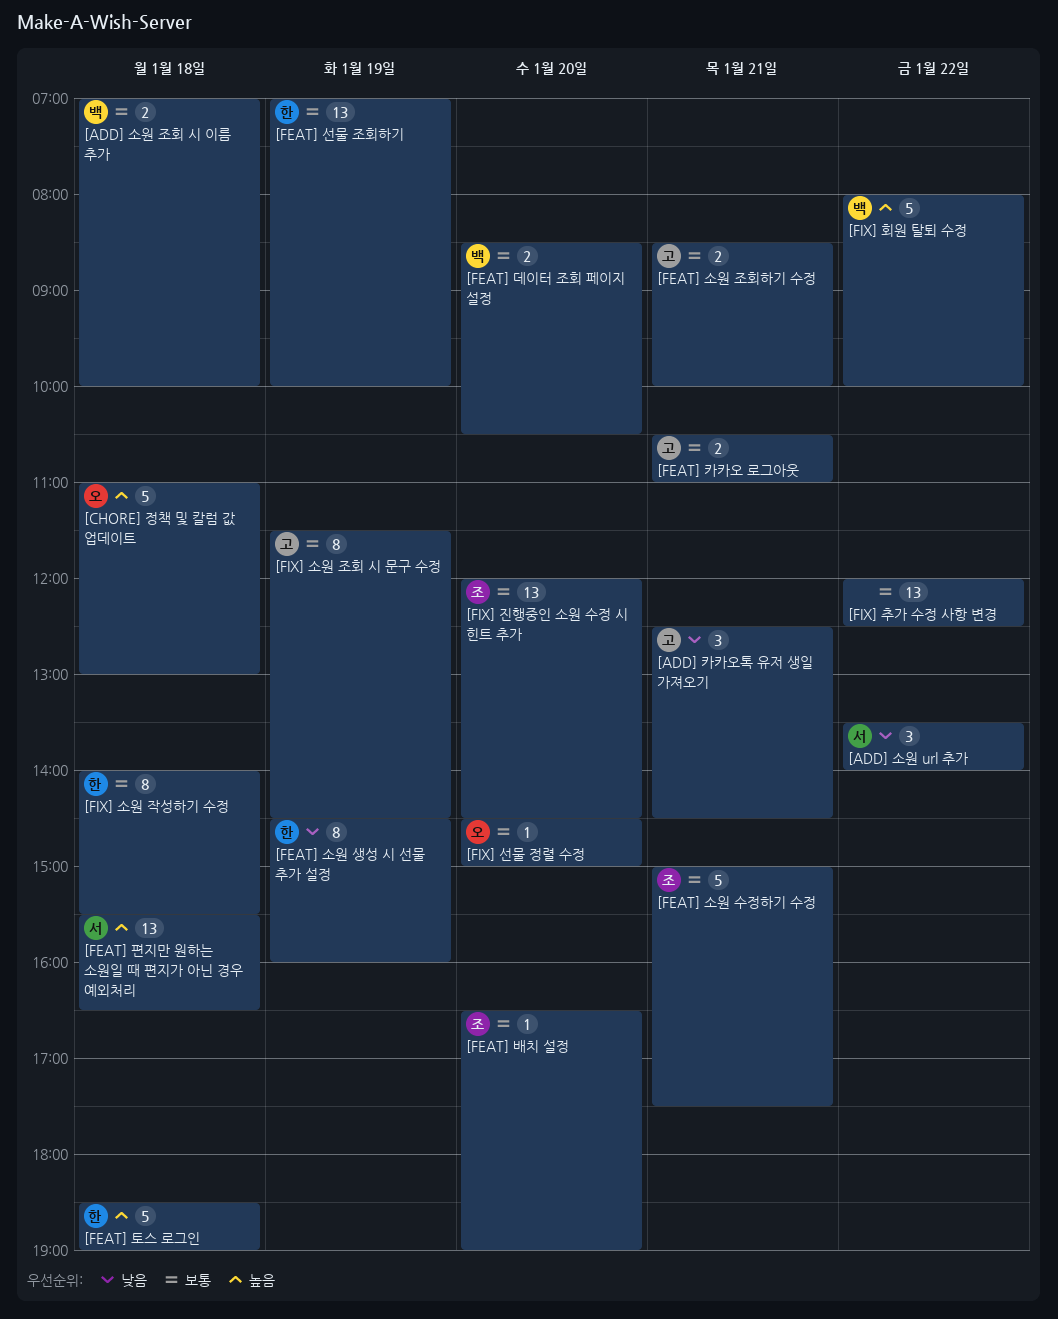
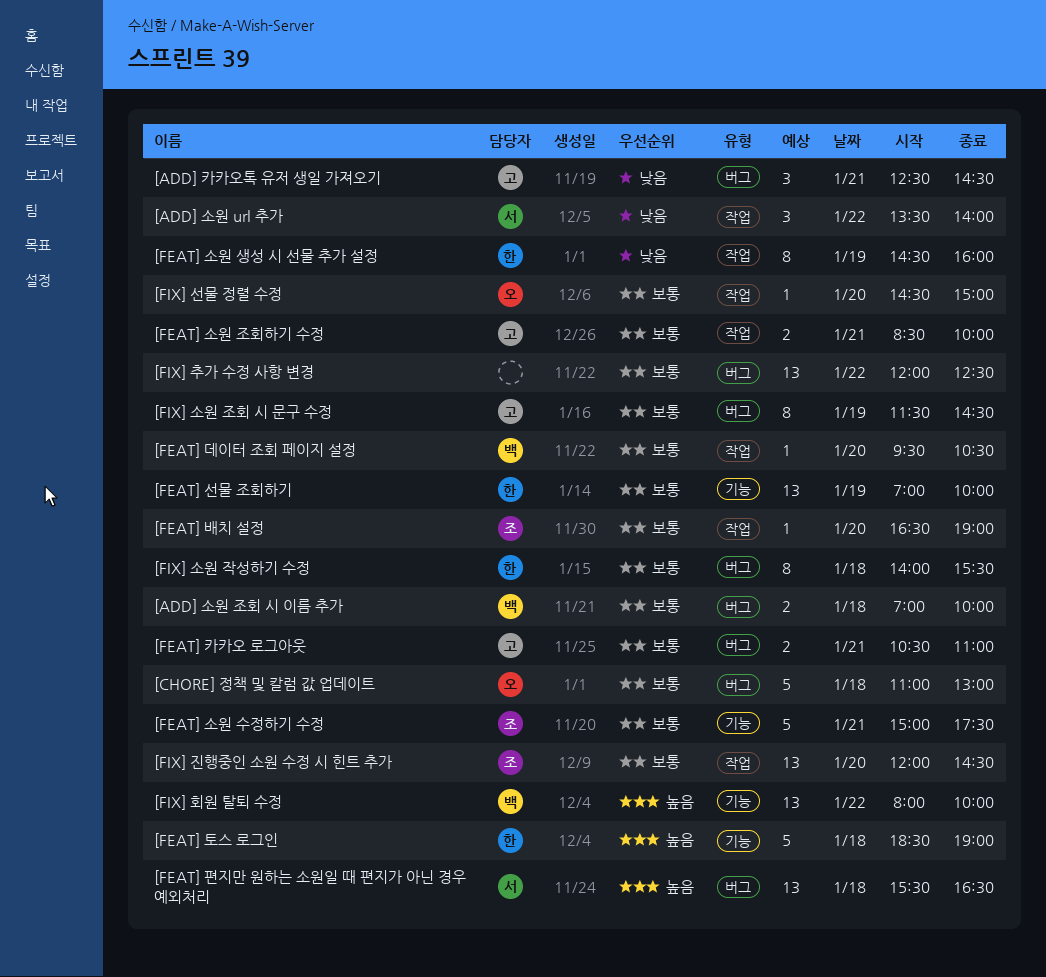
[CHORE] 정책 및 칼럼 값 업데이트, priority: 높음 -> 보통
[FEAT] 데이터 조회 페이지 설정, estimate: 2 -> 1
[FEAT] 데이터 조회 페이지 설정, begins: 08:30 -> 09:30
[FIX] 회원 탈퇴 수정, estimate: 5 -> 13

